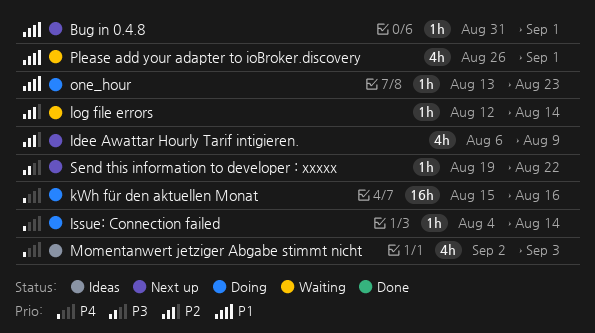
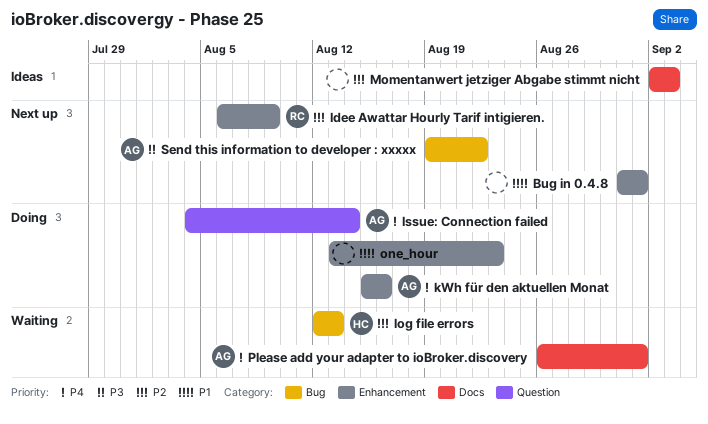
log file errors, due: Aug 14 -> Aug 13
Momentanwert jetziger Abgabe stimmt nicht, priority: P4 -> P2
Please add your adapter to ioBroker.discovery, priority: P1 -> P4

